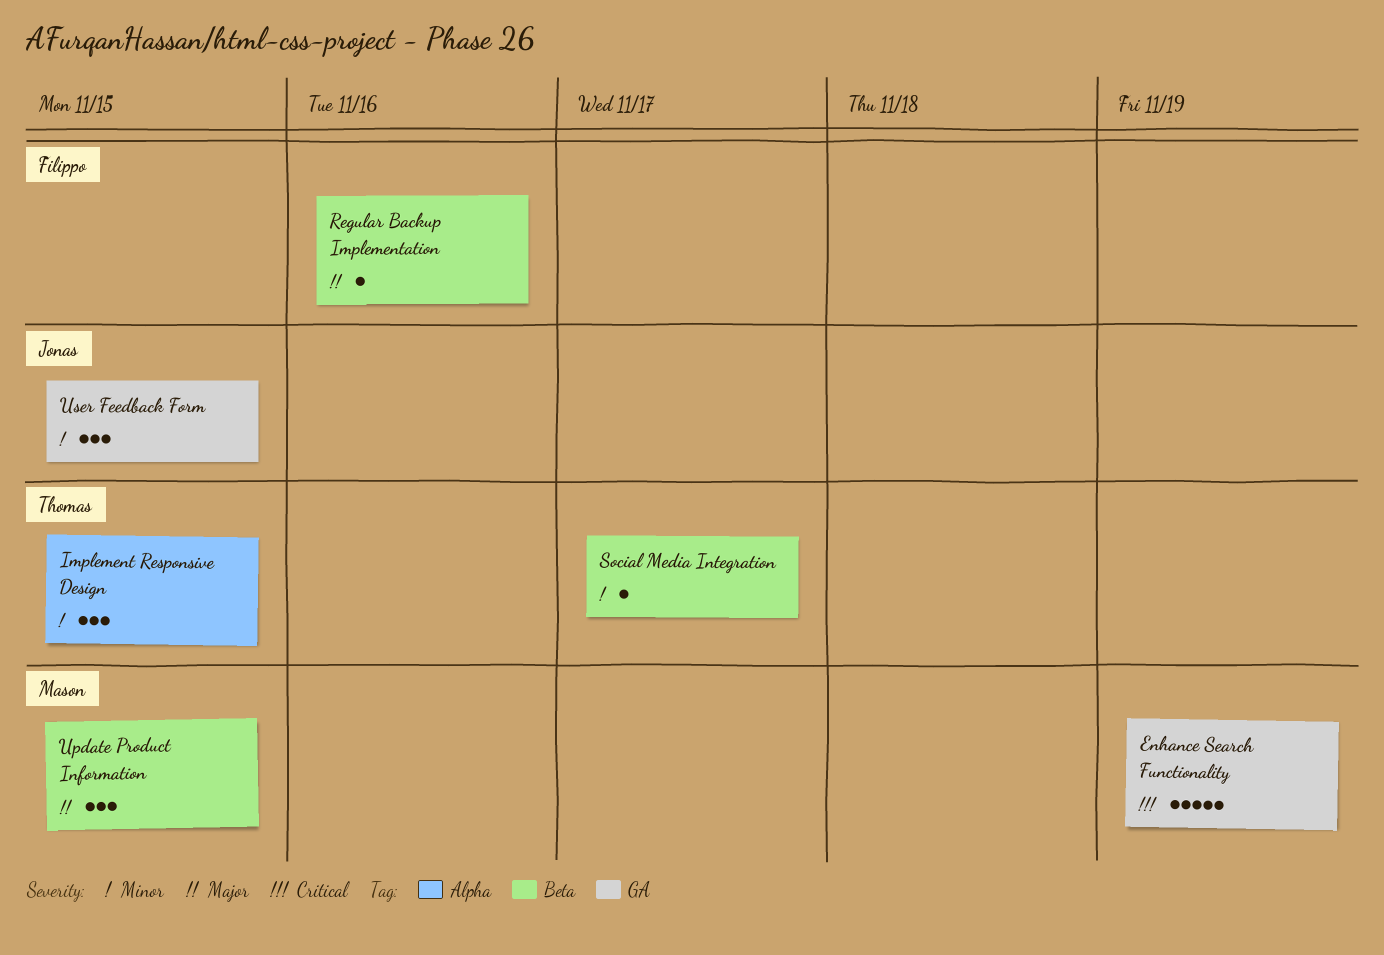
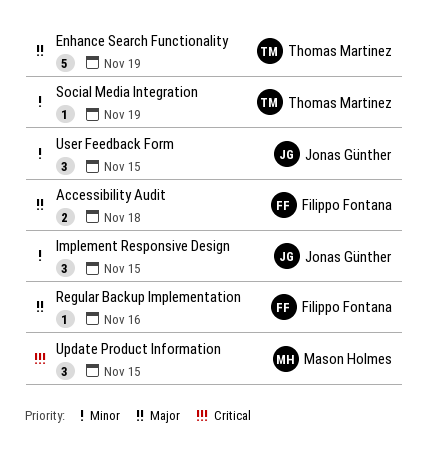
Accessibility Audit: none -> present
Enhance Search Functionality, owner: Mason Holmes -> Thomas Martinez
Enhance Search Functionality, priority: Critical -> Major
Implement Responsive Design, owner: Thomas Martinez -> Jonas Günther
Social Media Integration, due: Nov 17 -> Nov 19
Update Product Information, priority: Major -> Critical

